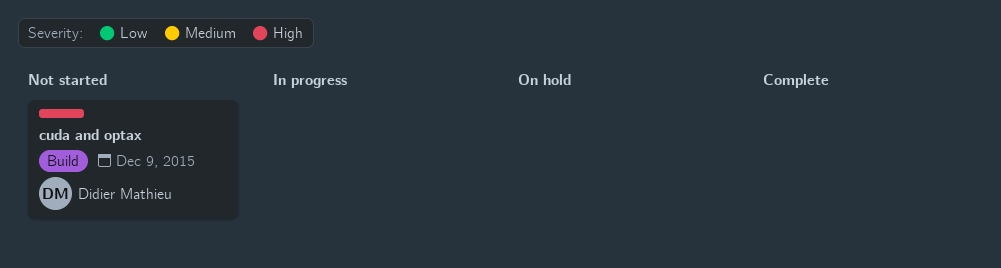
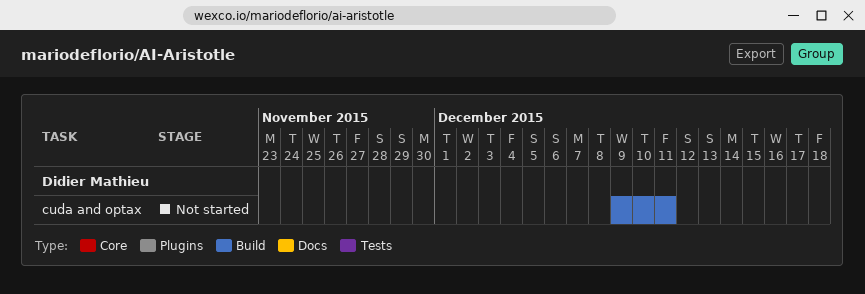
cuda and optax, due: Dec 9 -> Dec 11

